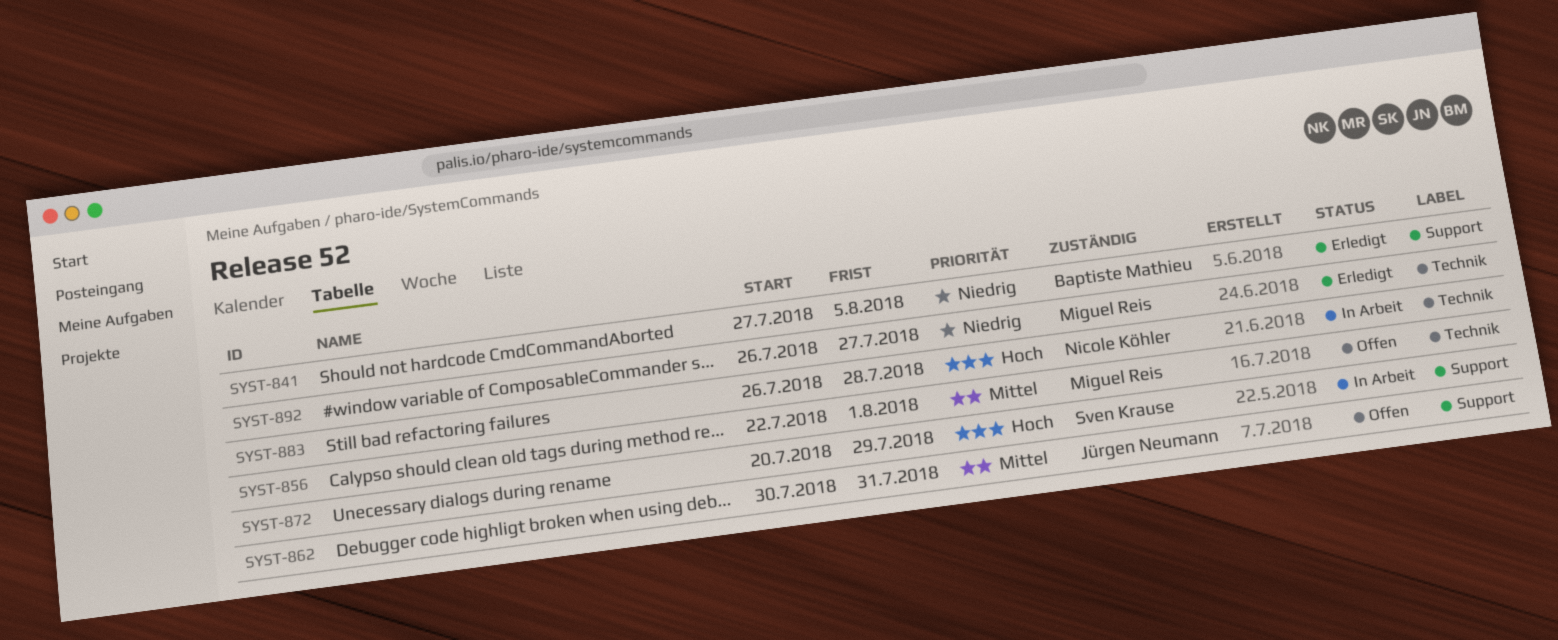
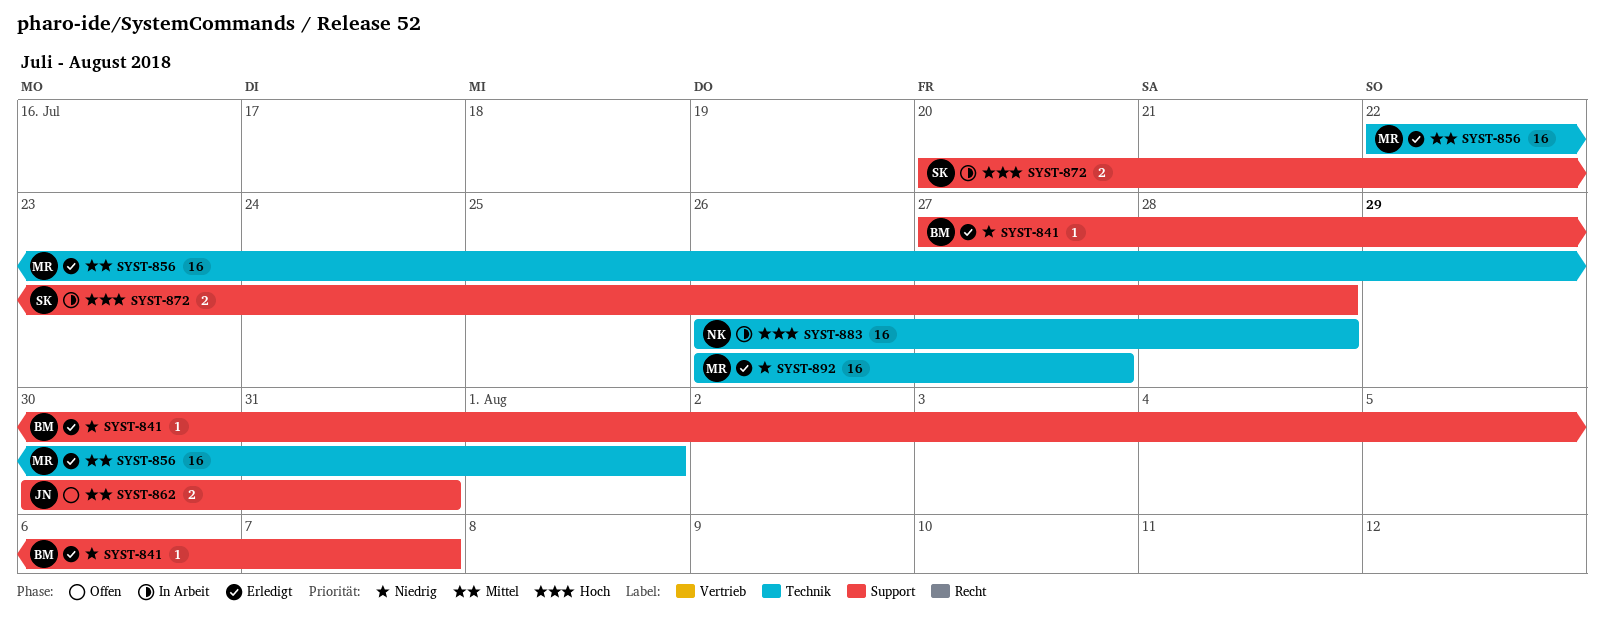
SYST-841, due: Aug 5 -> Aug 7
SYST-856, status: Offen -> Erledigt
SYST-872, due: Jul 29 -> Jul 28

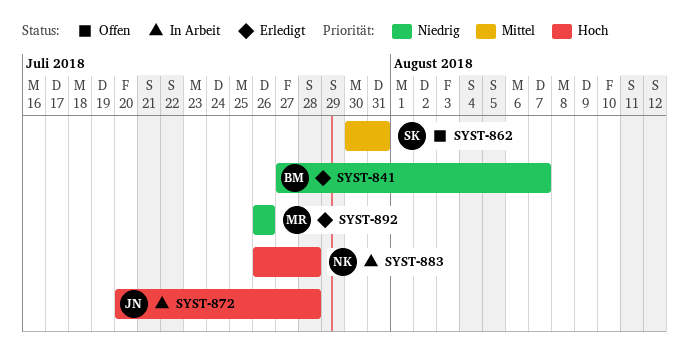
SYST-856: present -> none
SYST-862, owner: JN -> SK
SYST-872, owner: SK -> JN
SYST-892, due: Jul 27 -> Jul 26

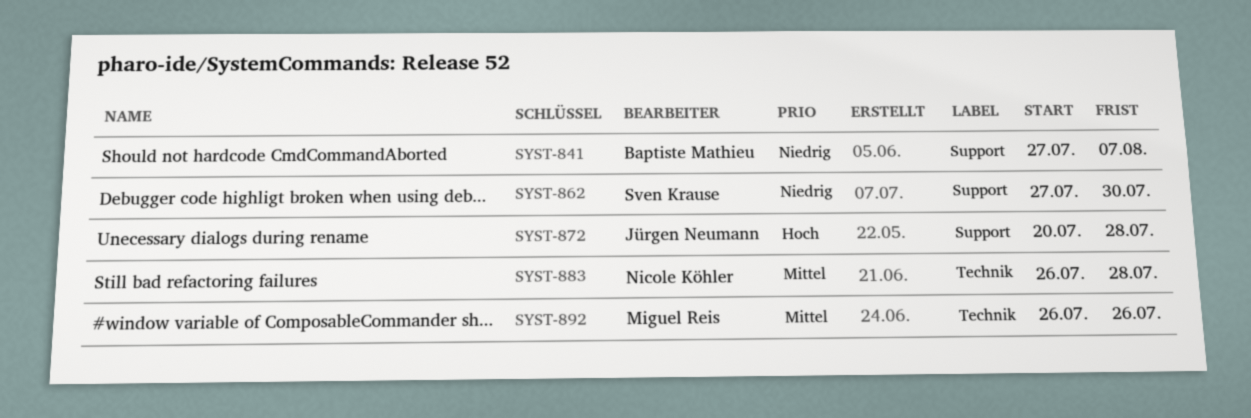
SYST-862, priority: Mittel -> Niedrig
SYST-862, start: Jul 30 -> Jul 27
SYST-862, due: Jul 31 -> Jul 30
SYST-883, priority: Hoch -> Mittel
SYST-892, priority: Niedrig -> Mittel

